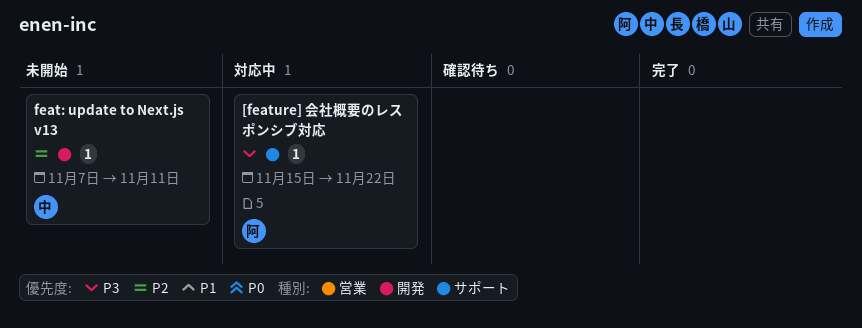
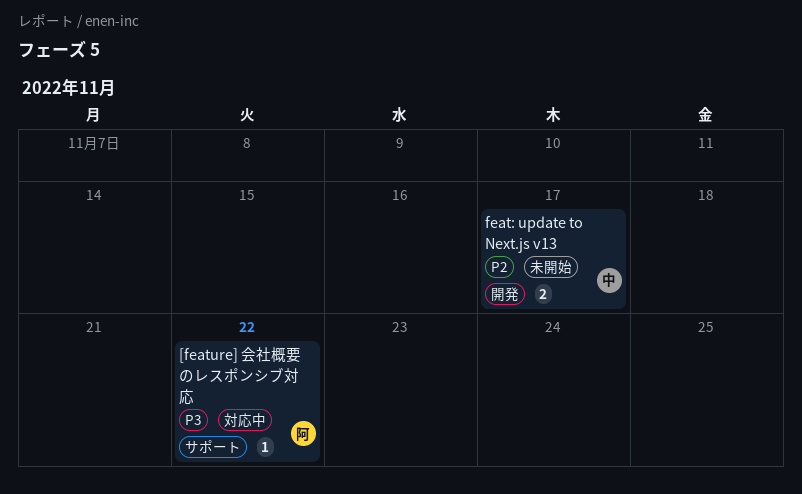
feat: update to Next.js v13, estimate: 1 -> 2
feat: update to Next.js v13, due: Nov 11 -> Nov 17

